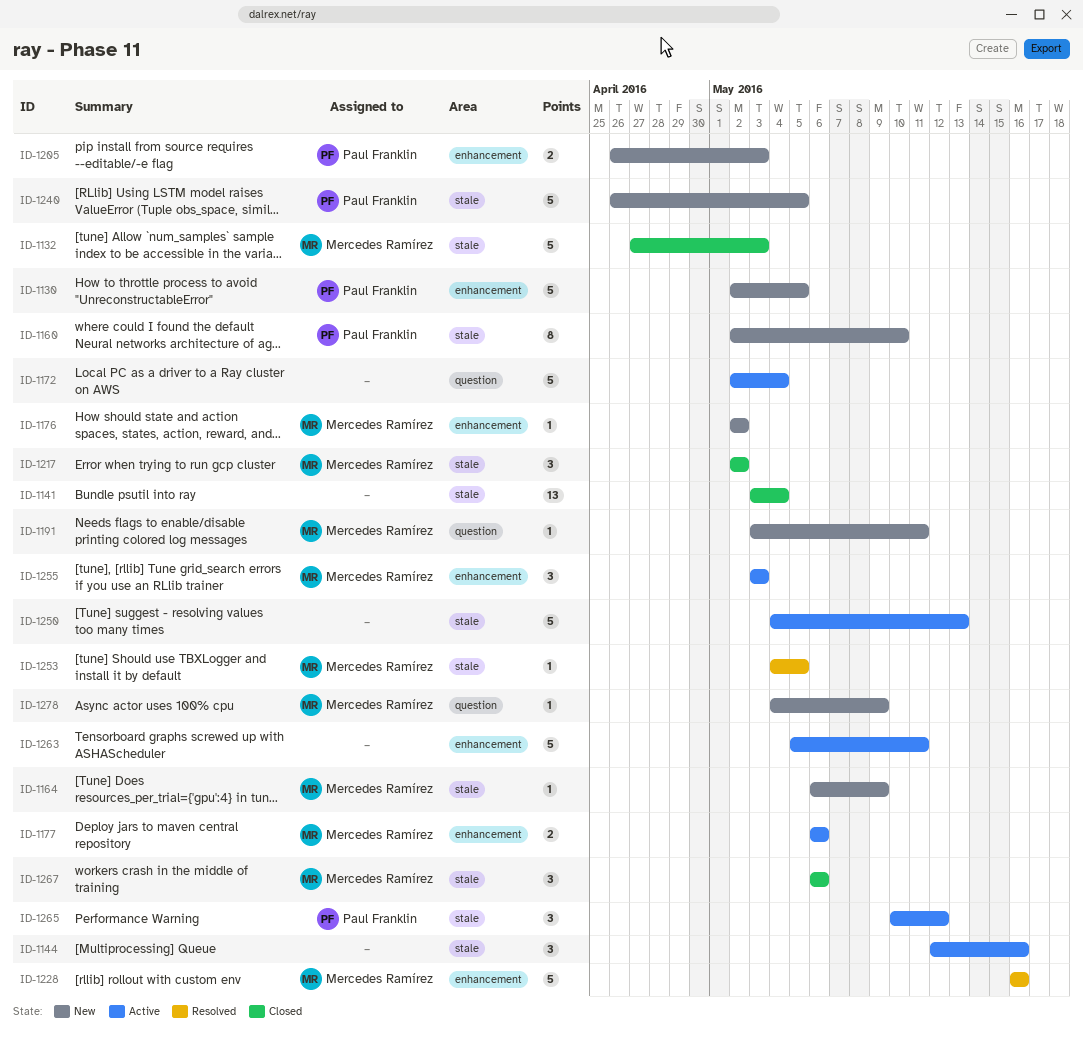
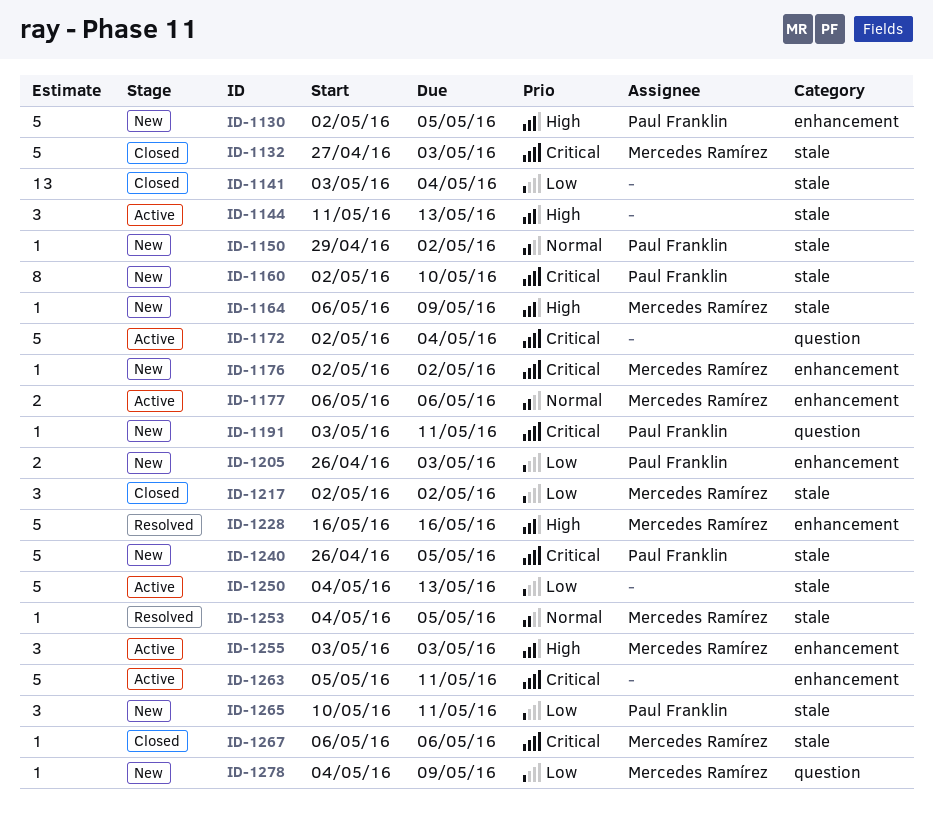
ID-1144, start: May 12 -> May 11
ID-1144, due: May 16 -> May 13
ID-1150: none -> present
ID-1191, owner: Mercedes Ramírez -> Paul Franklin
ID-1265, status: Active -> New
ID-1265, due: May 12 -> May 11
ID-1267, estimate: 3 -> 1

